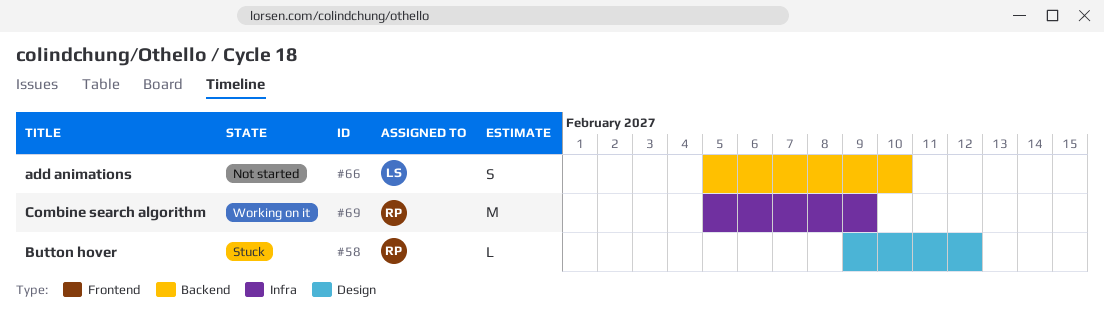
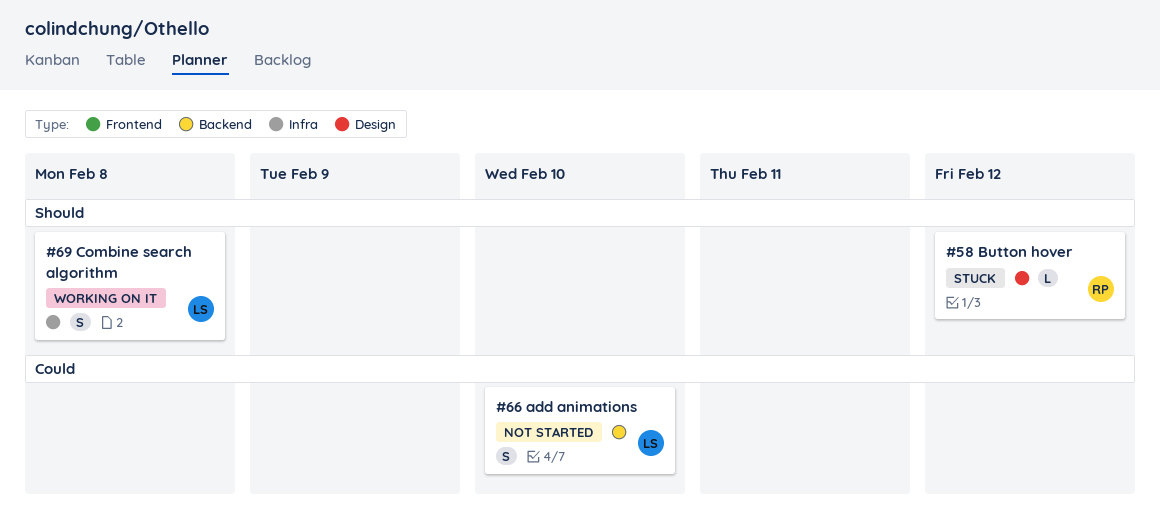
#69, owner: RP -> LS
#69, estimate: M -> S
#69, due: Feb 9 -> Feb 8

